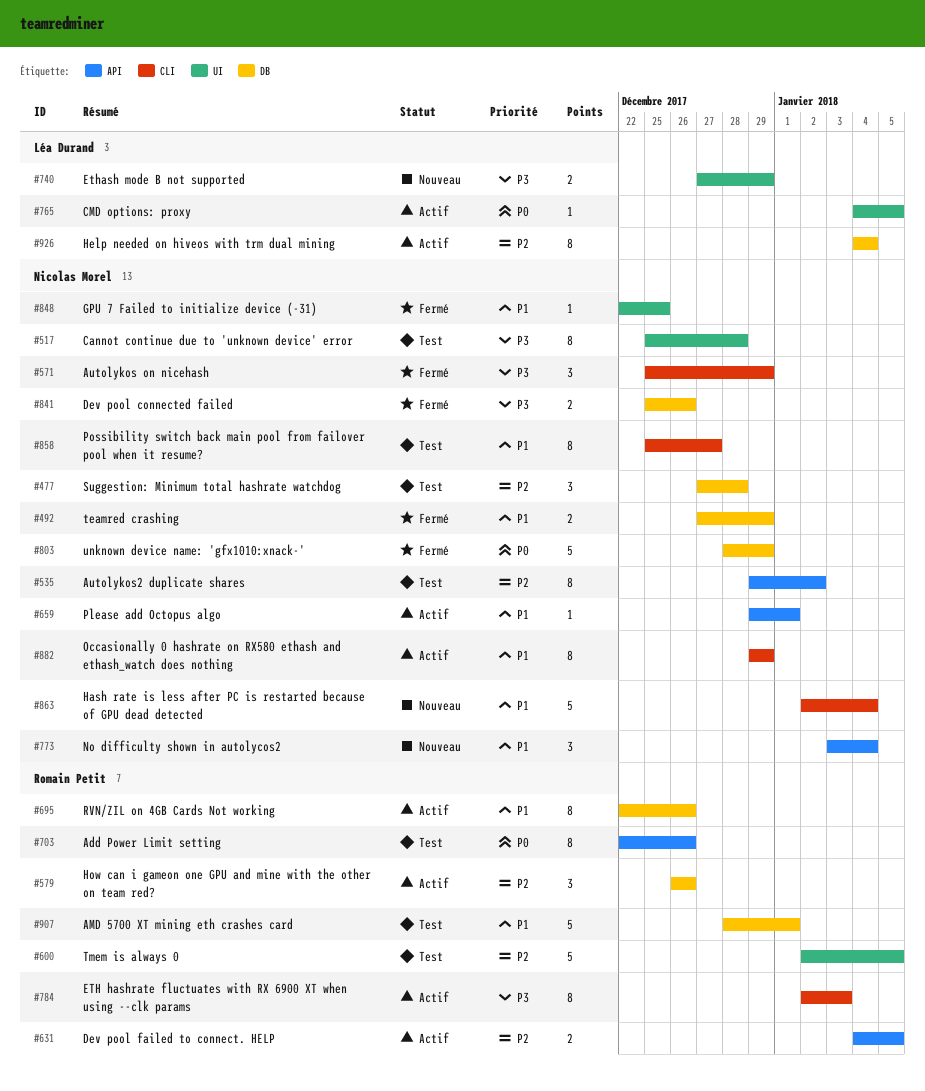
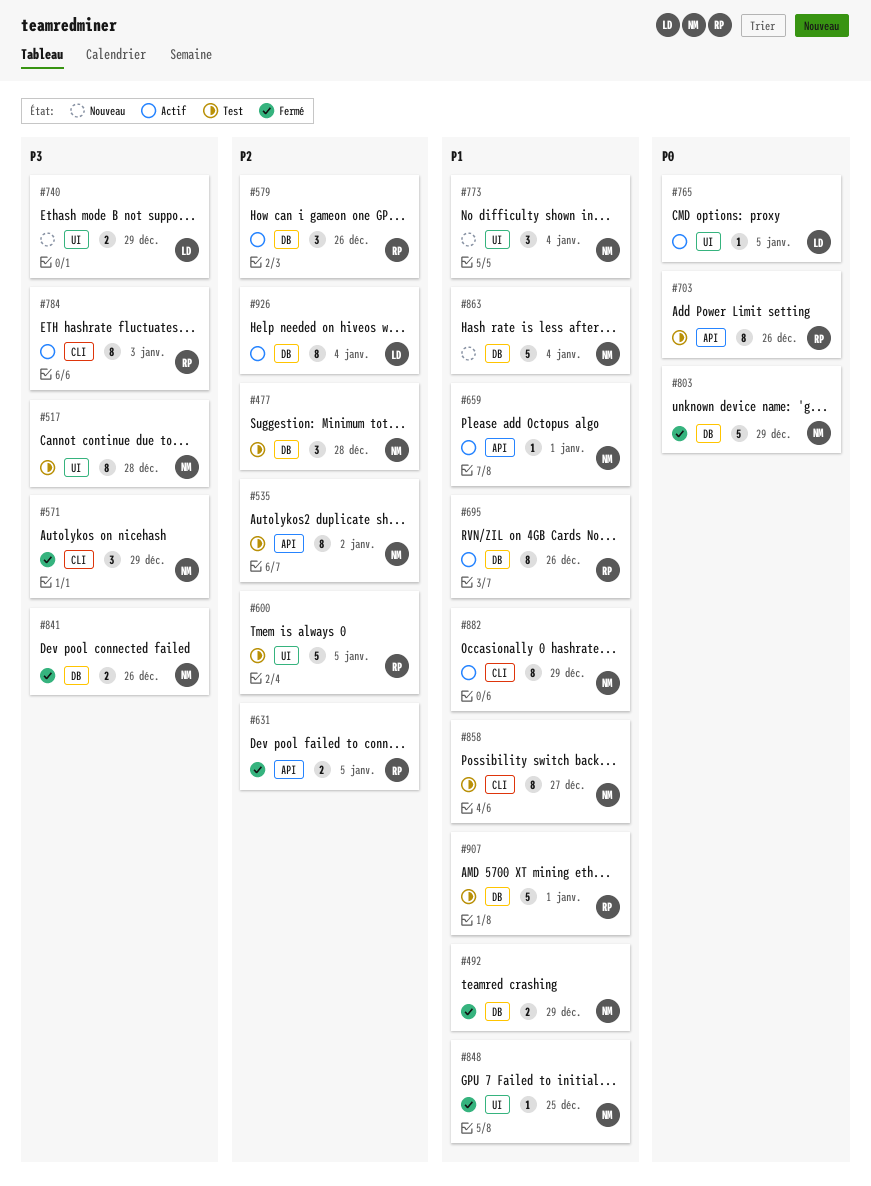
#631, status: Actif -> Fermé
#773, label: API -> UI
#863, label: CLI -> DB

